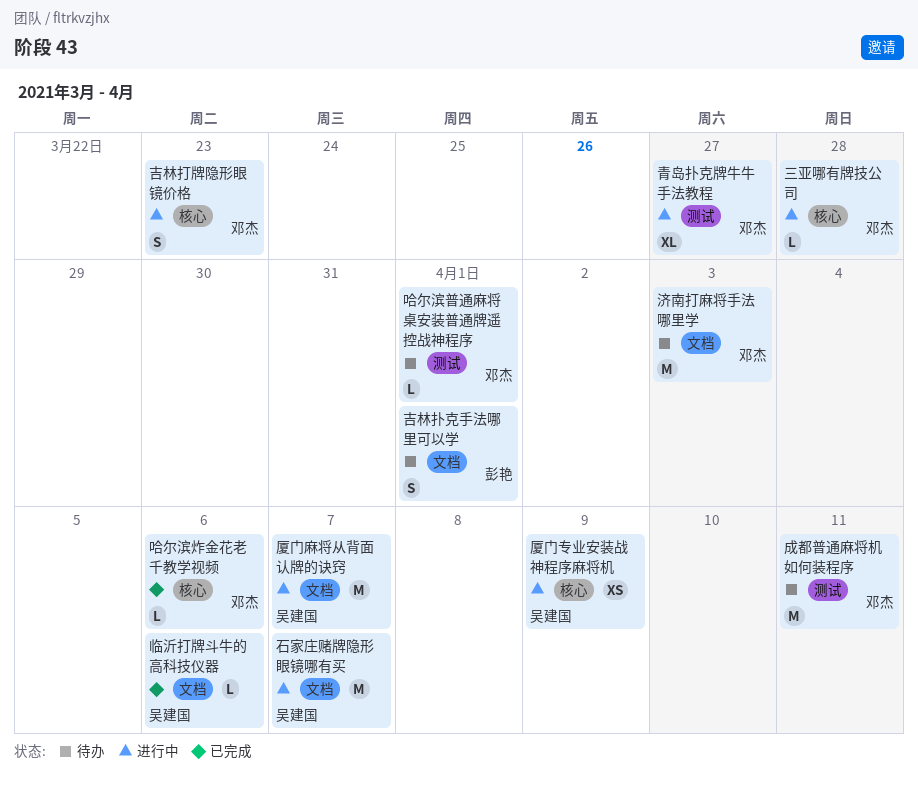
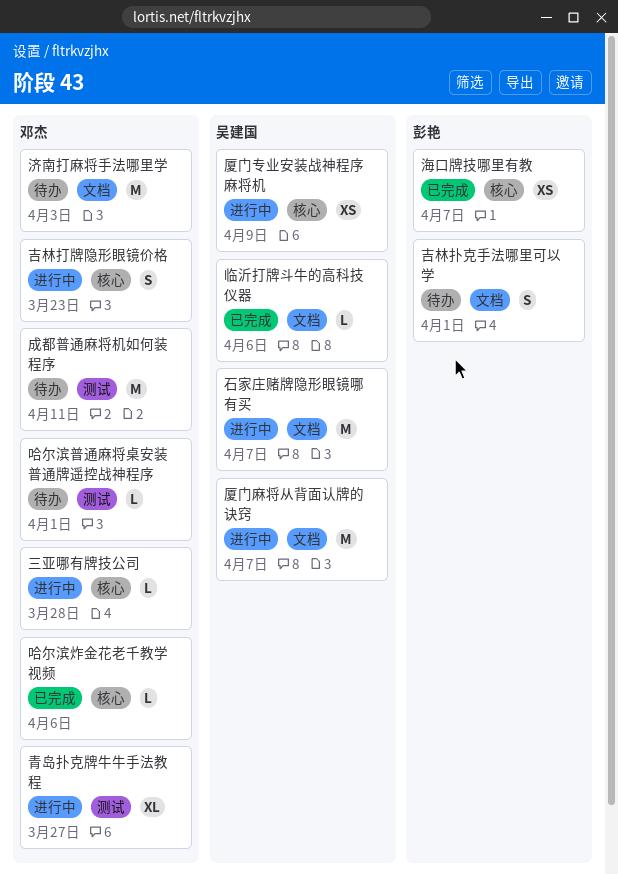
海口牌技哪里有教: none -> present

